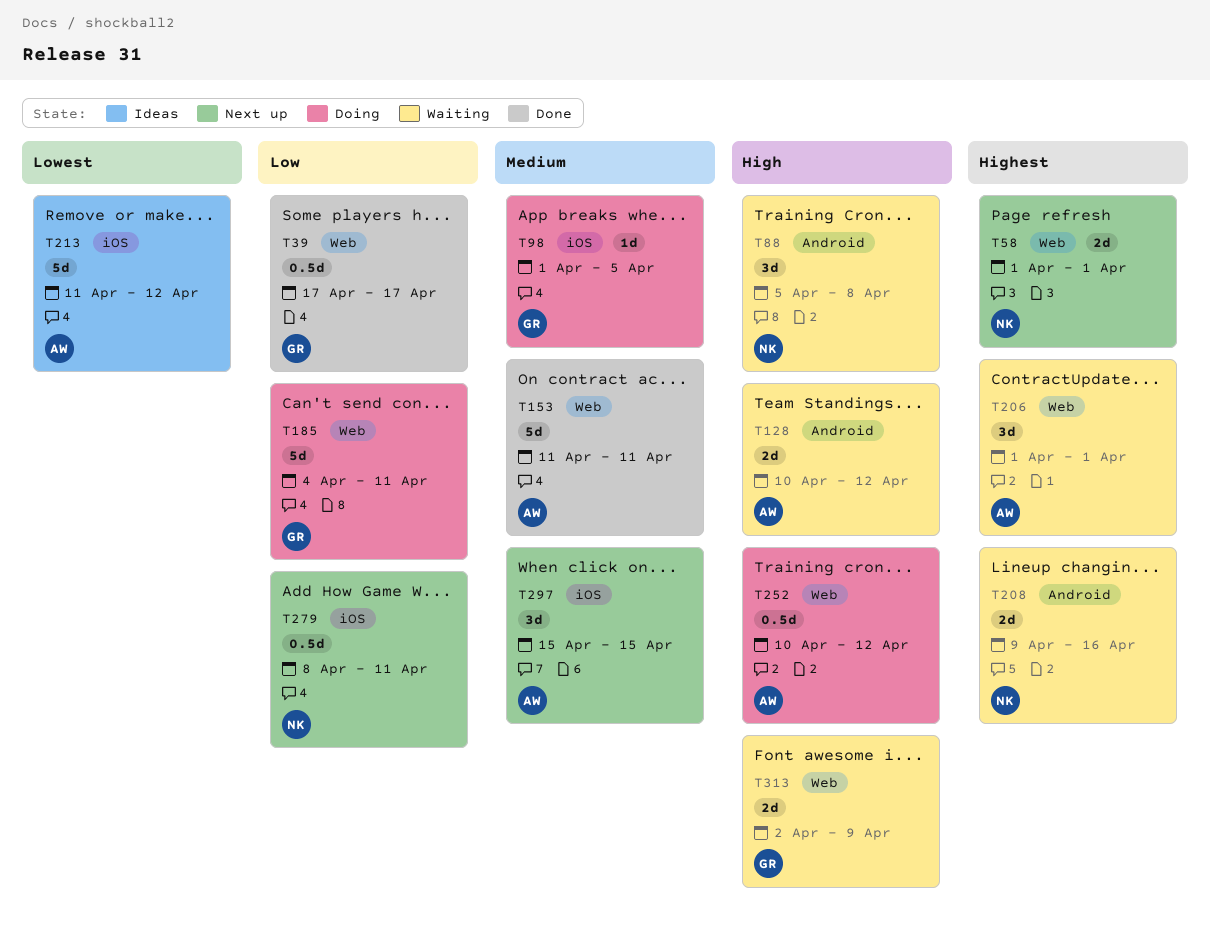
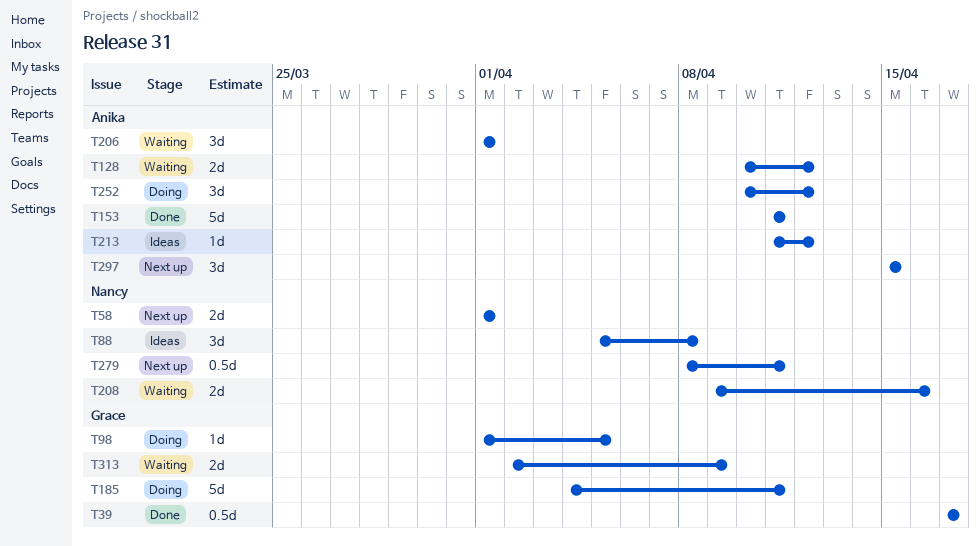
T88, status: Waiting -> Ideas
T213, estimate: 5d -> 1d
T252, estimate: 0.5d -> 3d

